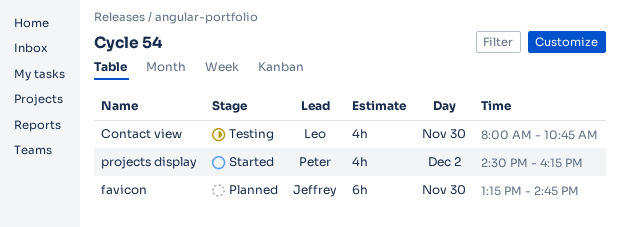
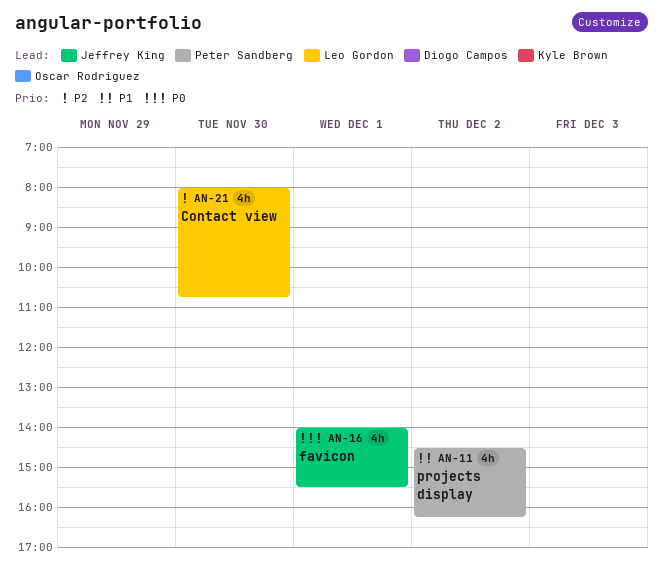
favicon, estimate: 6h -> 4h
favicon, day: Nov 30 -> Dec 1
favicon, begins: 13:15 -> 14:00
favicon, ends: 14:45 -> 15:30

